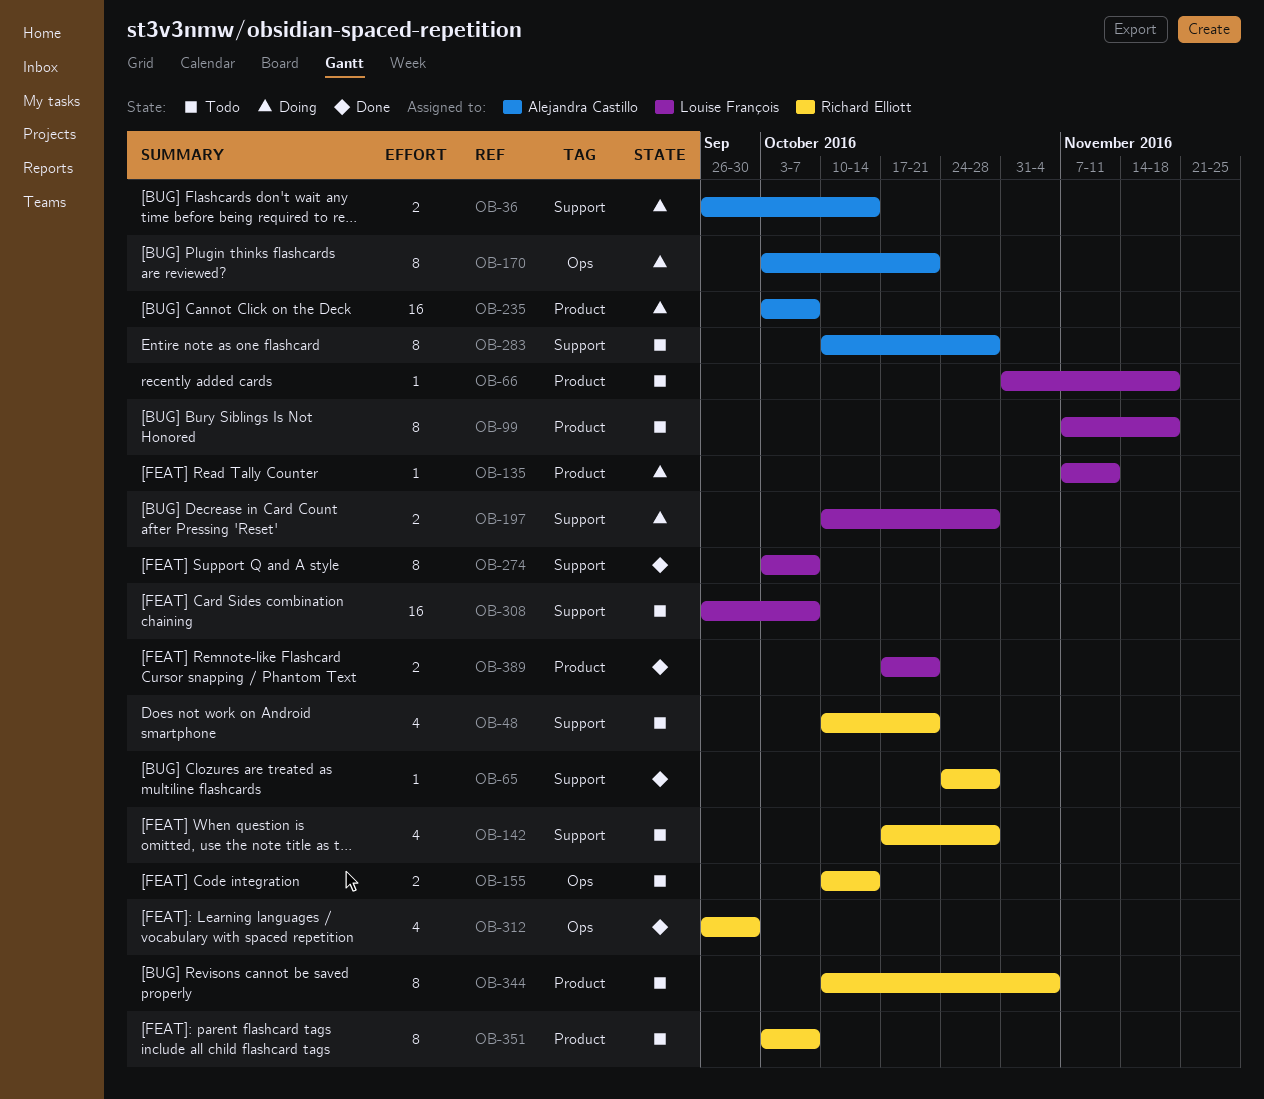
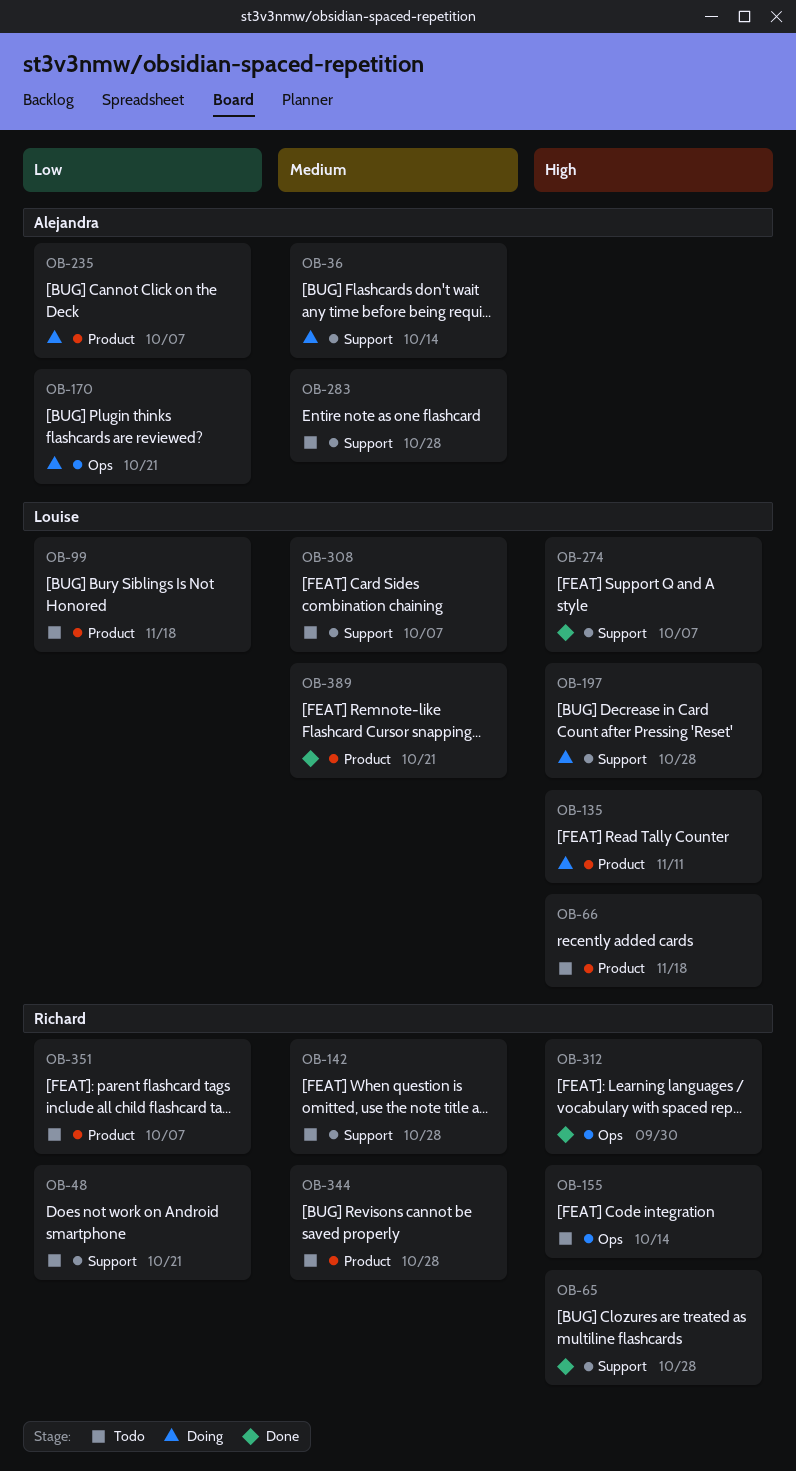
OB-344, due: Nov 4 -> Oct 28

